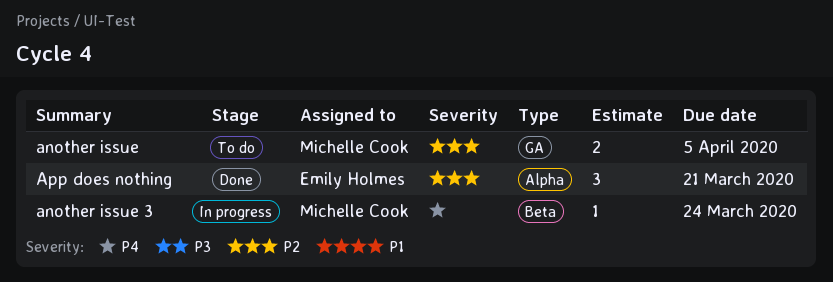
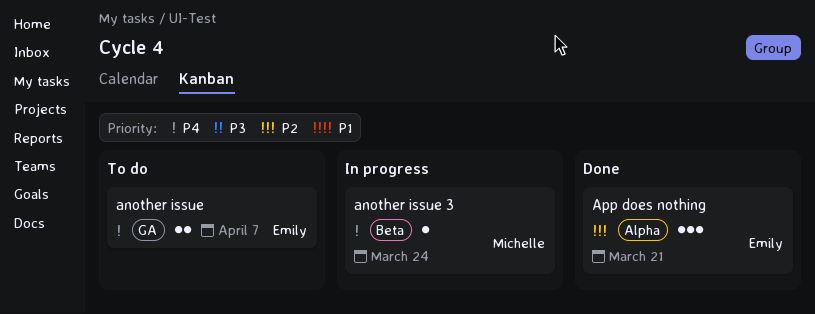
another issue, owner: Michelle Cook -> Emily Holmes
another issue, priority: P2 -> P4
another issue, due: Apr 5 -> Apr 7

